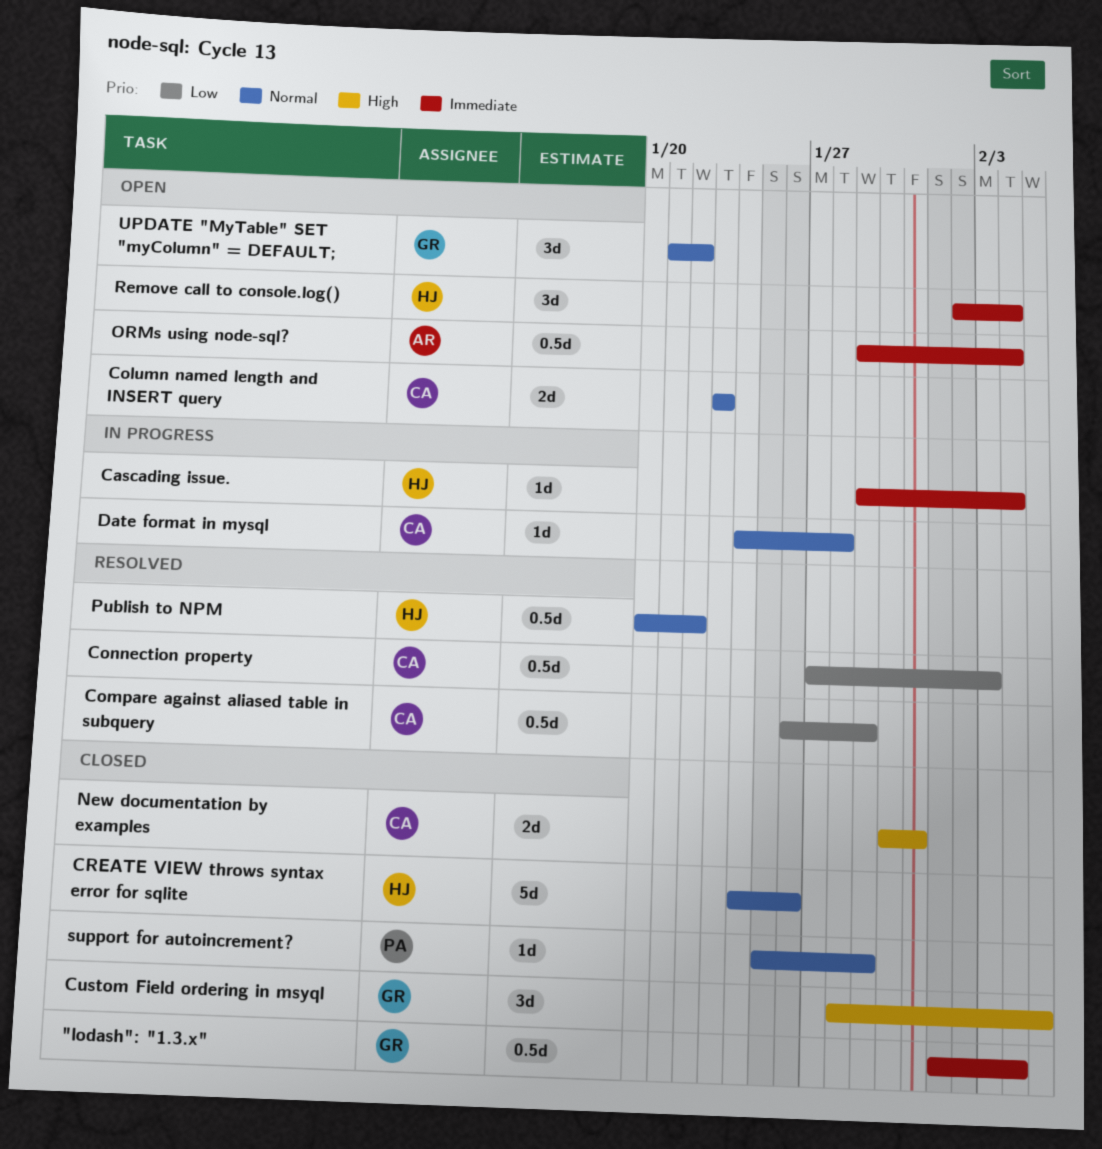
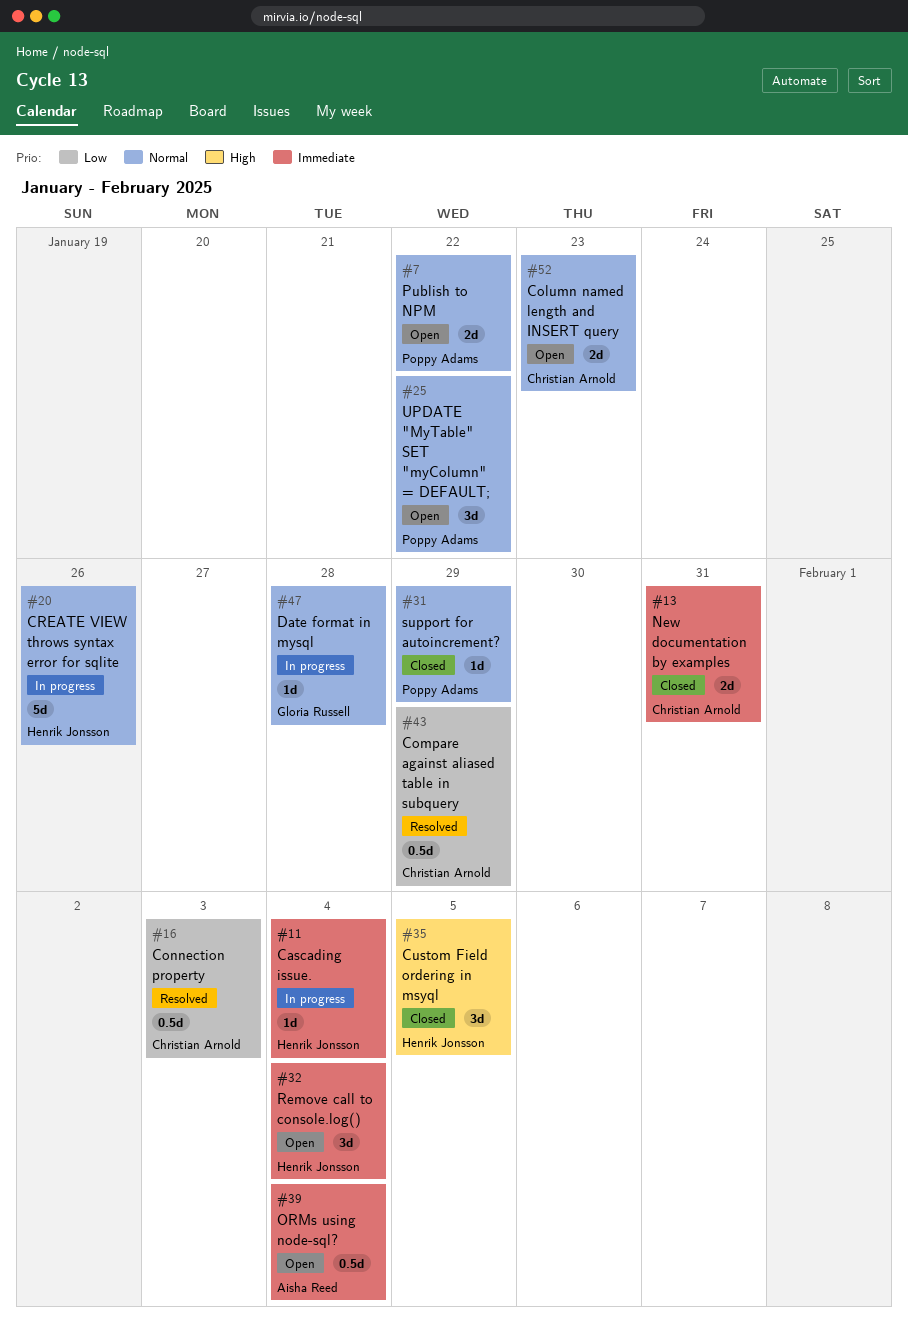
"lodash": "1.3.x": present -> none
CREATE VIEW throws syntax error for sqlite, status: Closed -> In progress
Custom Field ordering in msyql, owner: Gloria Russell -> Henrik Jonsson
Date format in mysql, owner: Christian Arnold -> Gloria Russell
New documentation by examples, priority: High -> Immediate
Publish to NPM, status: Resolved -> Open
Publish to NPM, owner: Henrik Jonsson -> Poppy Adams
Publish to NPM, estimate: 0.5d -> 2d
UPDATE "MyTable" SET "myColumn" = DEFAULT;, owner: Gloria Russell -> Poppy Adams

